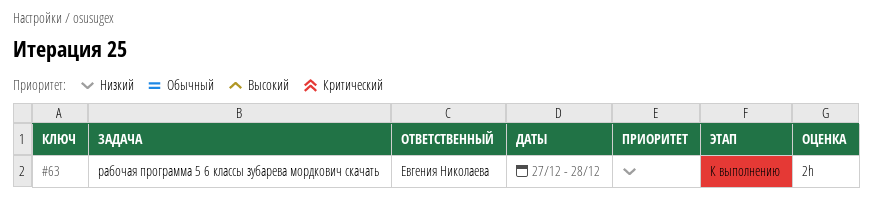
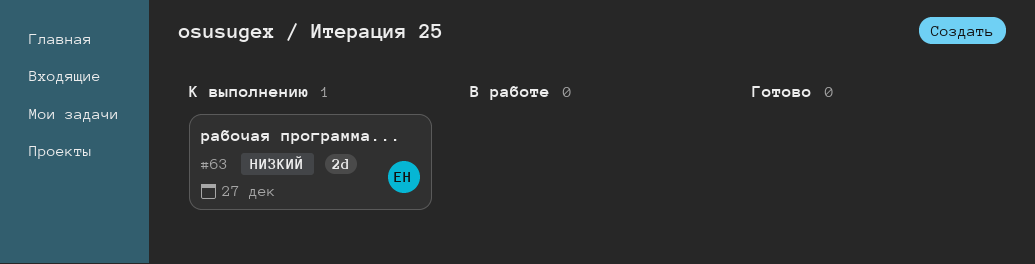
#63, estimate: 2h -> 2d
#63, due: Dec 28 -> Dec 27

